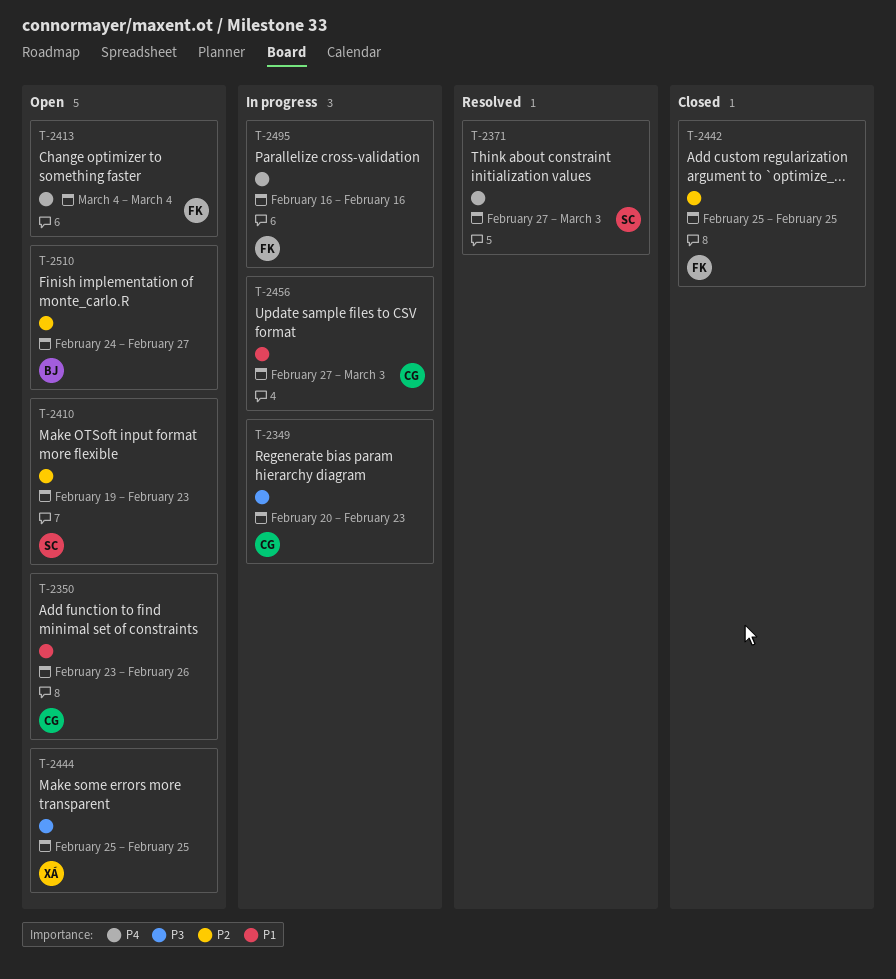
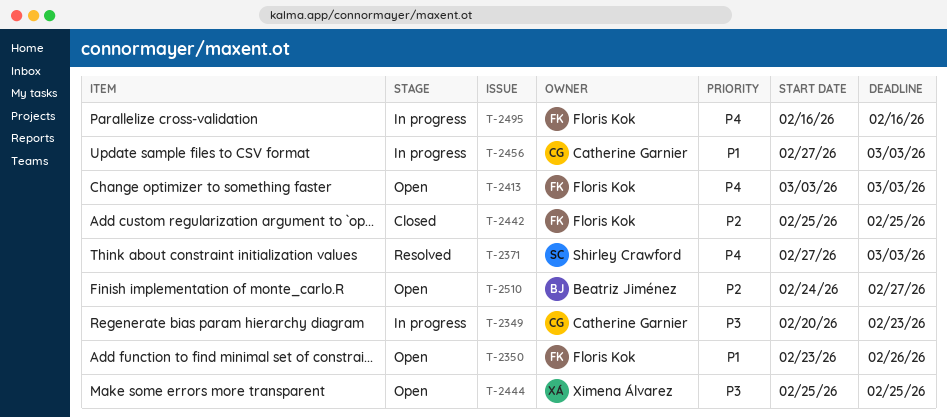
T-2350, owner: Catherine Garnier -> Floris Kok
T-2410: present -> none
T-2413, start: Mar 4 -> Mar 3
T-2413, due: Mar 4 -> Mar 3

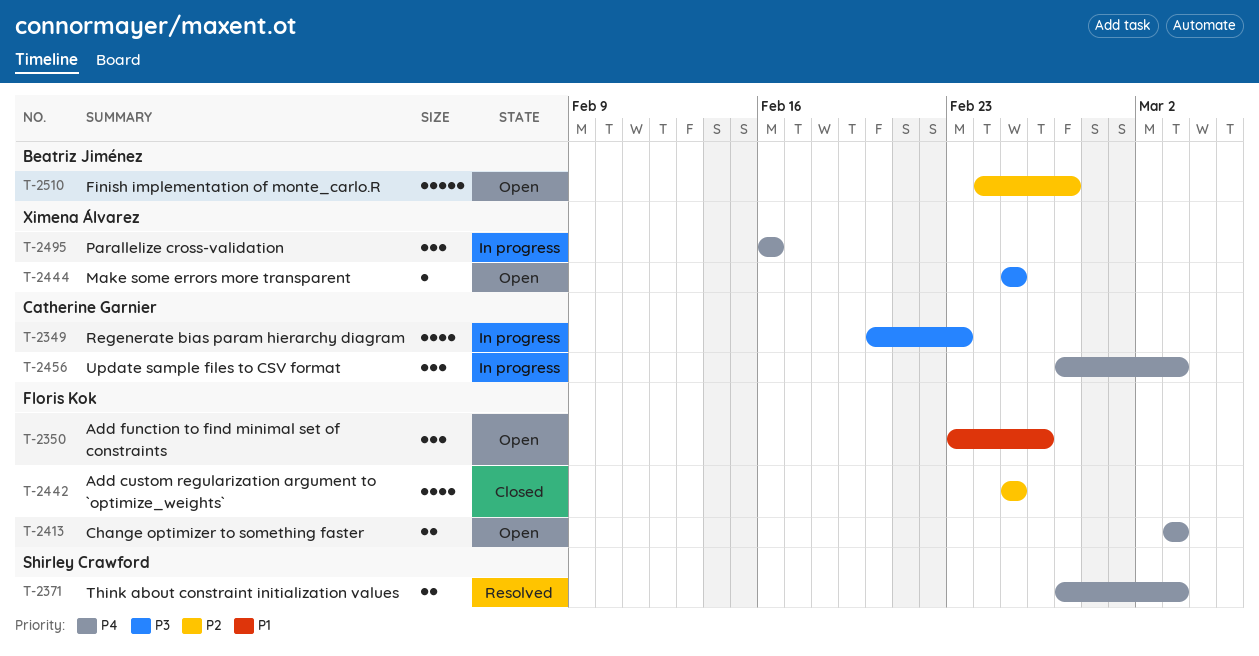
T-2456, priority: P1 -> P4
T-2495, owner: Floris Kok -> Ximena Álvarez

